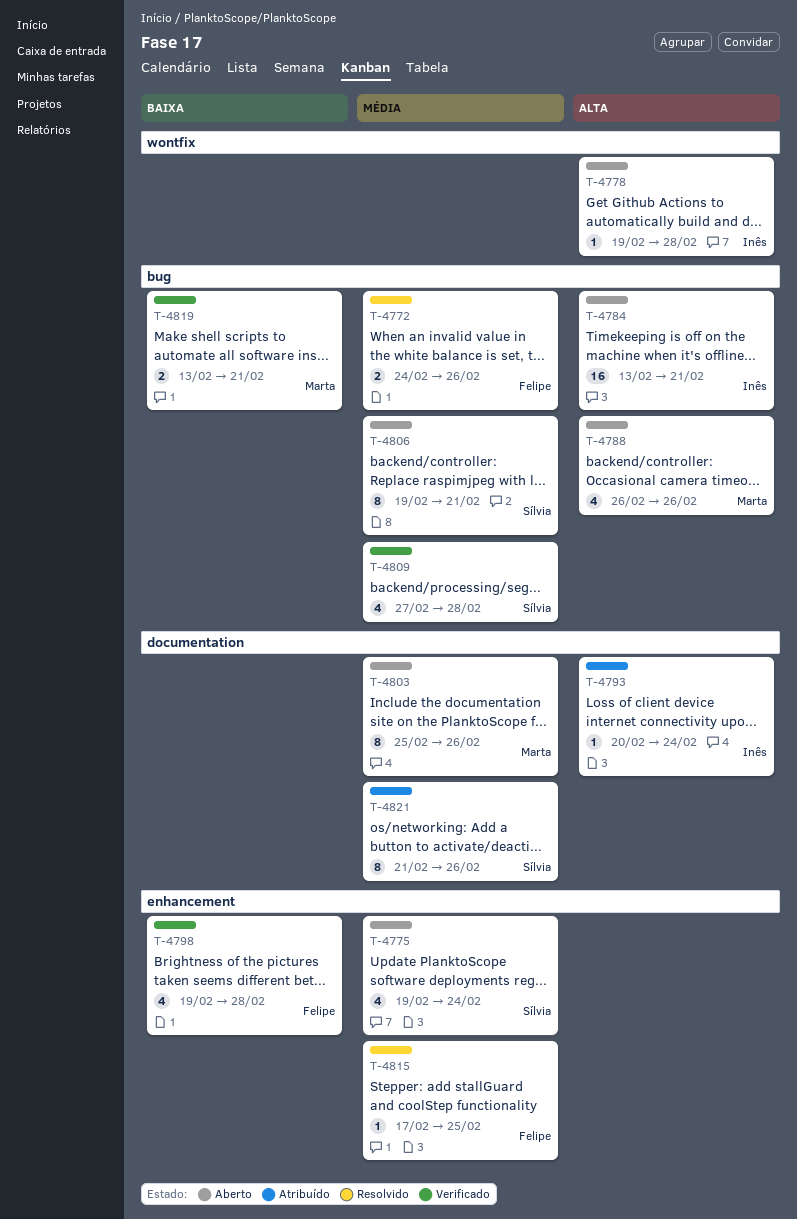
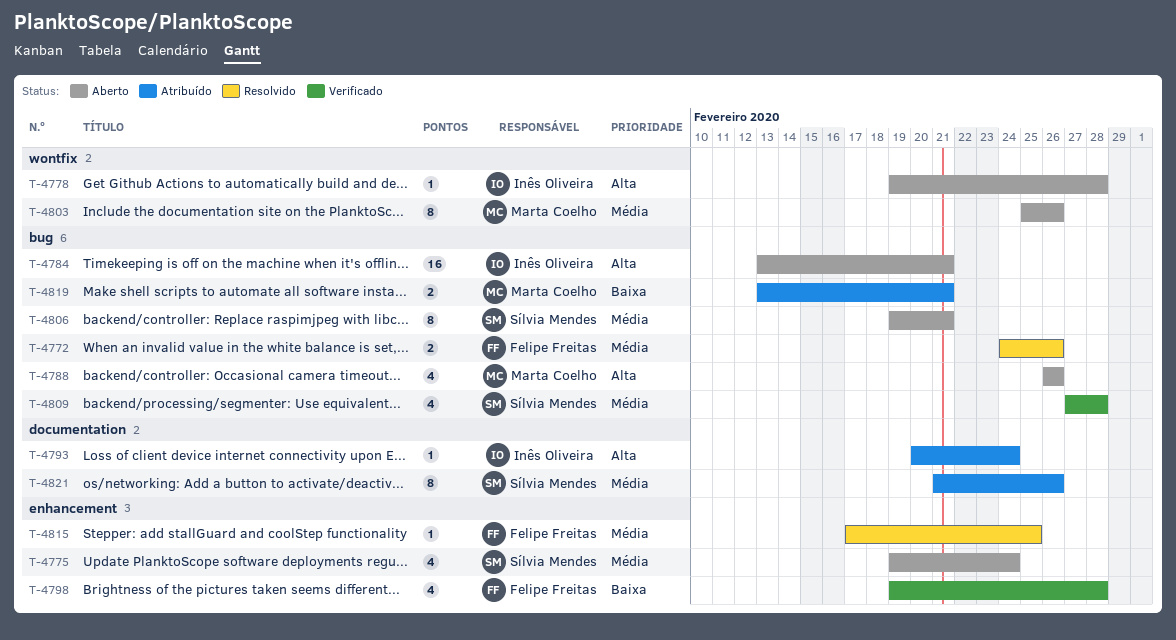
T-4803, label: documentation -> wontfix
T-4819, status: Verificado -> Atribuído

